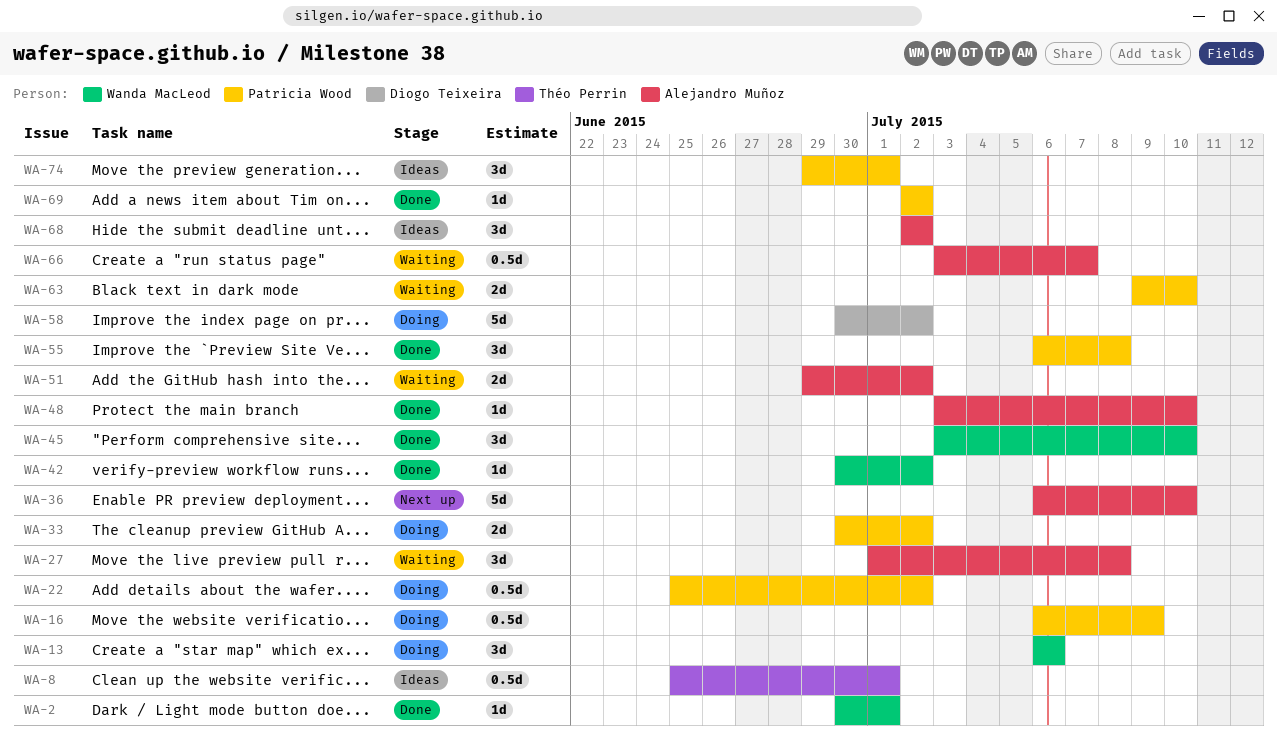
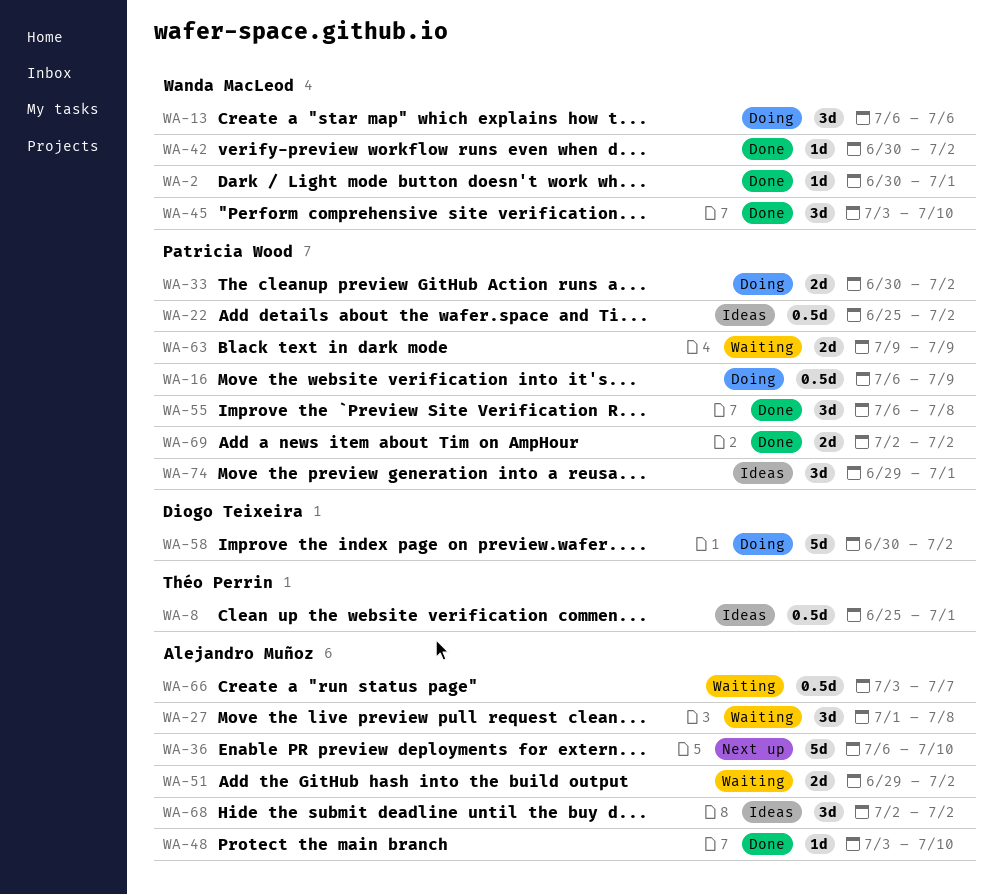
WA-22, status: Doing -> Ideas
WA-63, due: Jul 10 -> Jul 9
WA-69, estimate: 1d -> 2d

